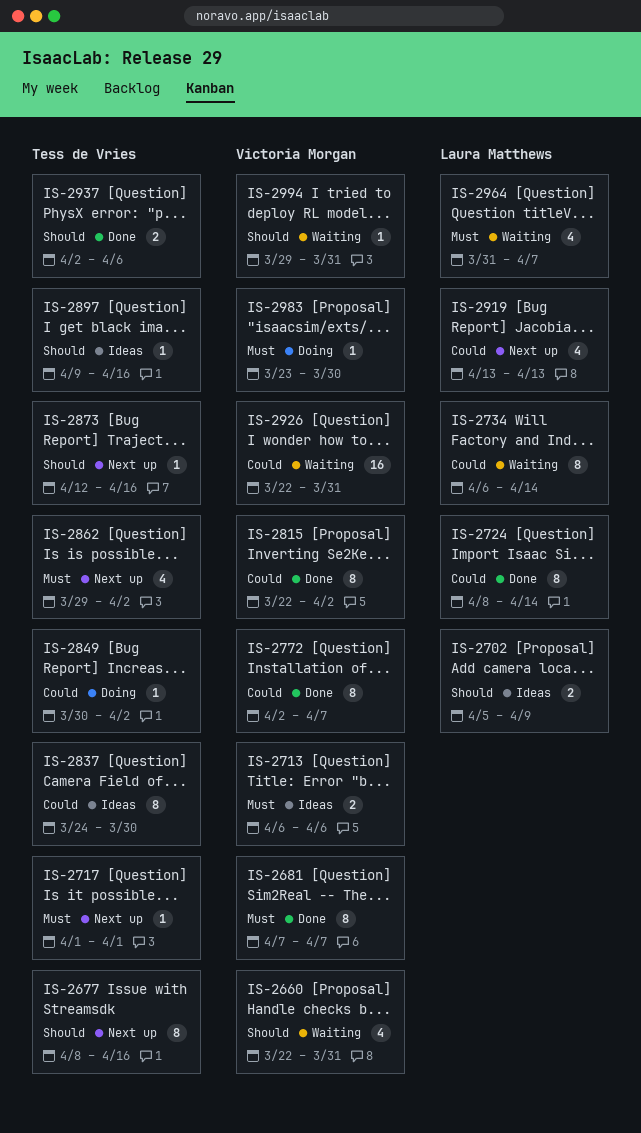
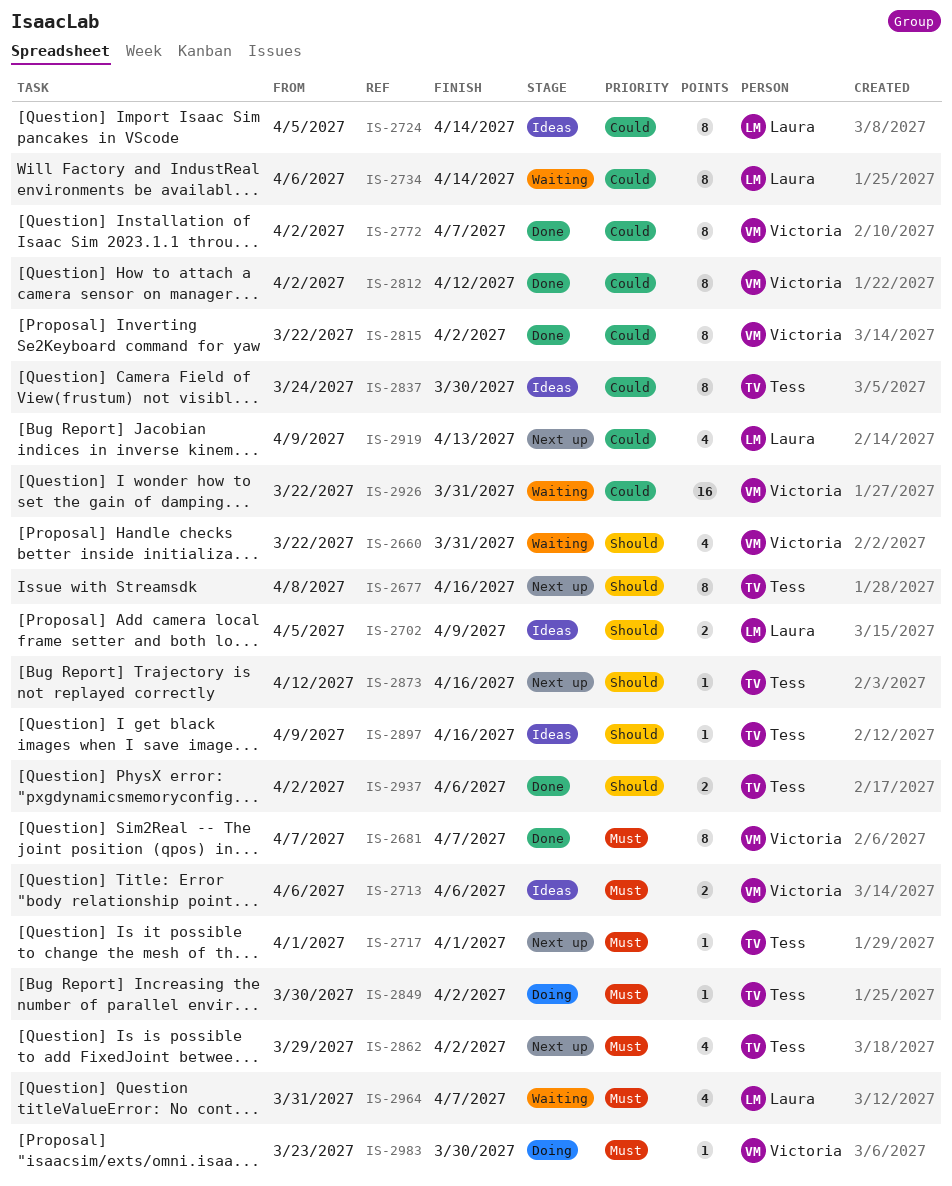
IS-2724, status: Done -> Ideas
IS-2724, start: Apr 8 -> Apr 5
IS-2812: none -> present
IS-2849, priority: Could -> Must
IS-2919, start: Apr 13 -> Apr 9
IS-2994: present -> none

